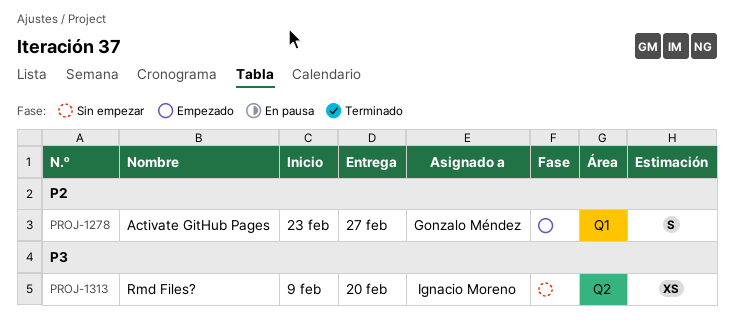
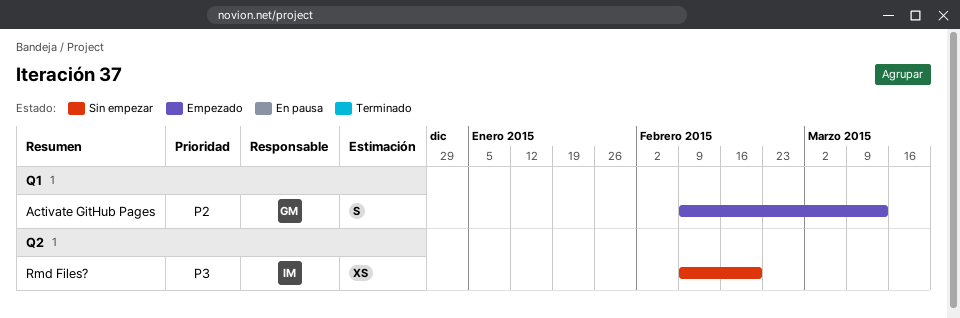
Activate GitHub Pages, start: Feb 23 -> Feb 9
Activate GitHub Pages, due: Feb 27 -> Mar 13

